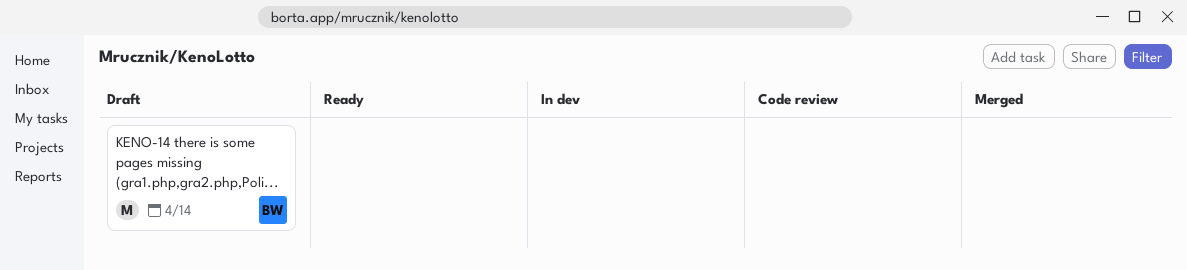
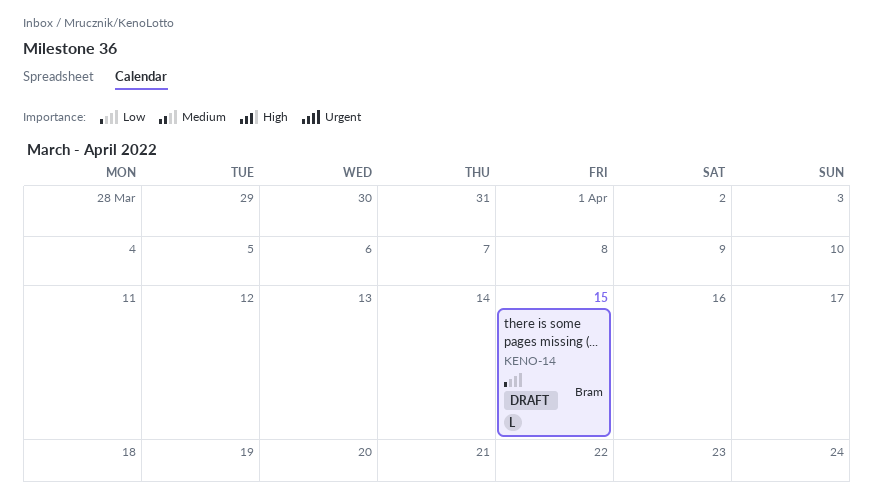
KENO-14, estimate: M -> L
KENO-14, due: Apr 14 -> Apr 15

